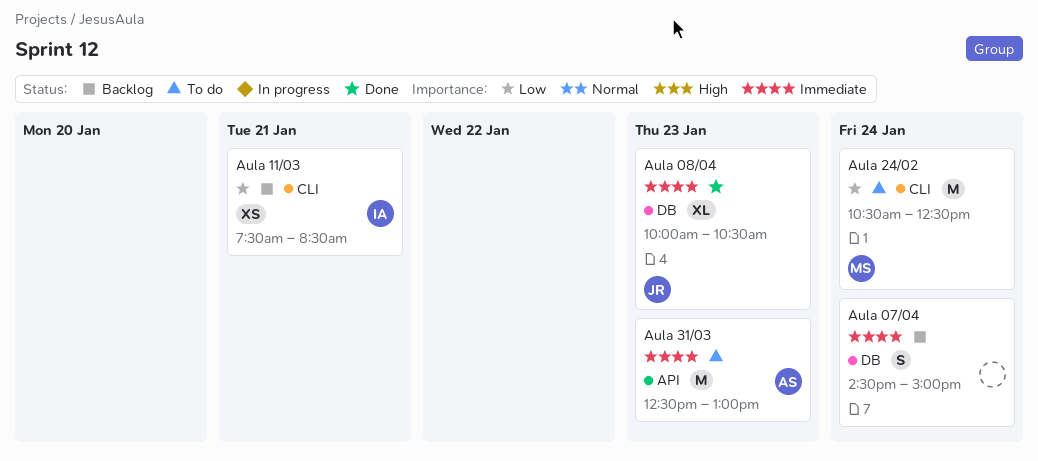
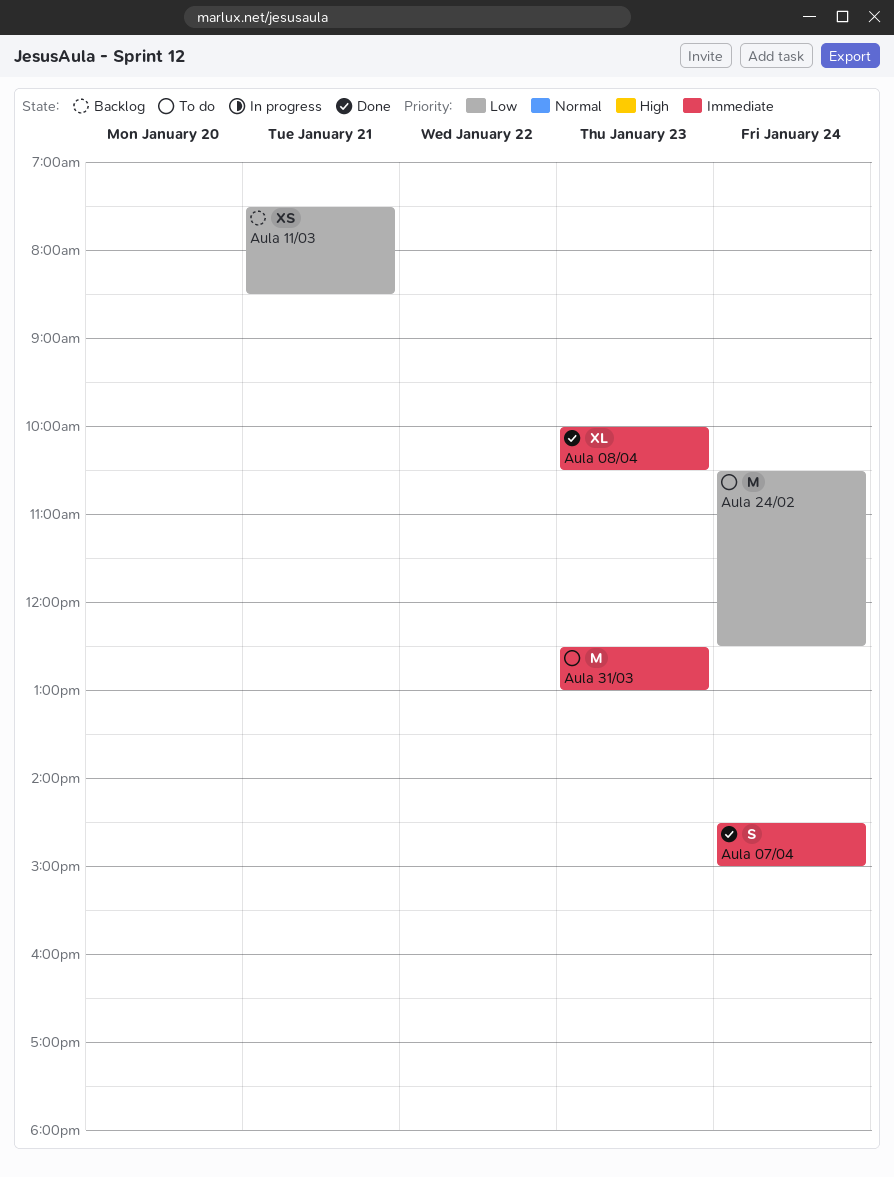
Aula 07/04, status: Backlog -> Done

